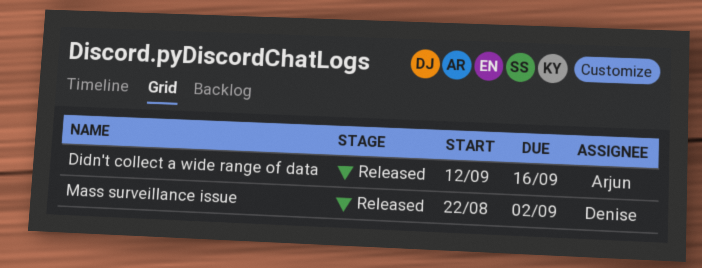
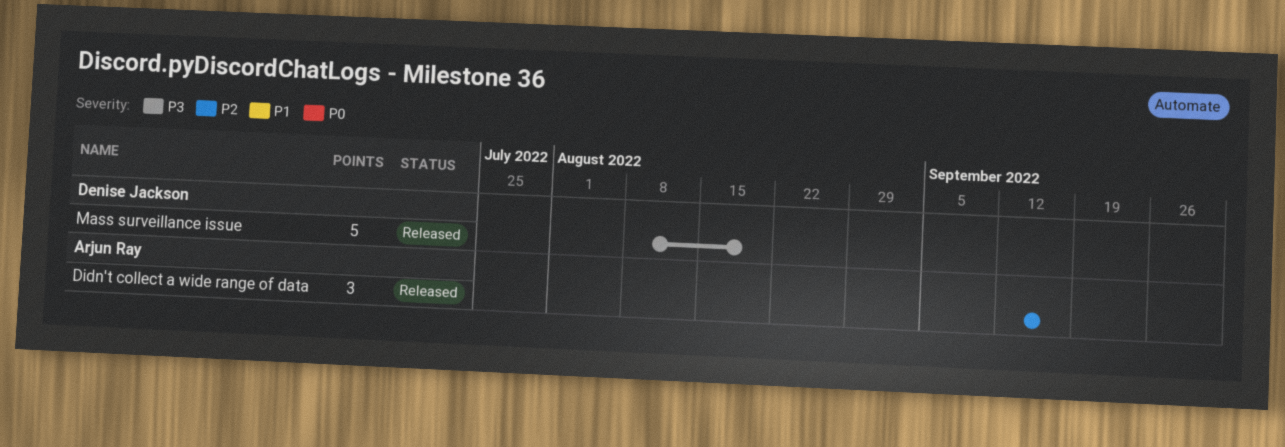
Mass surveillance issue, start: Aug 22 -> Aug 8
Mass surveillance issue, due: Sep 2 -> Aug 19

